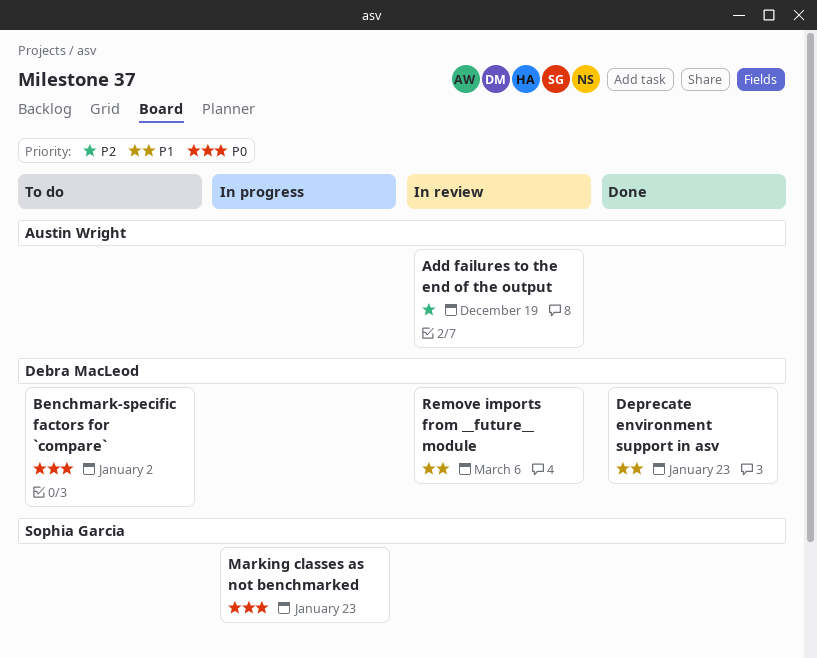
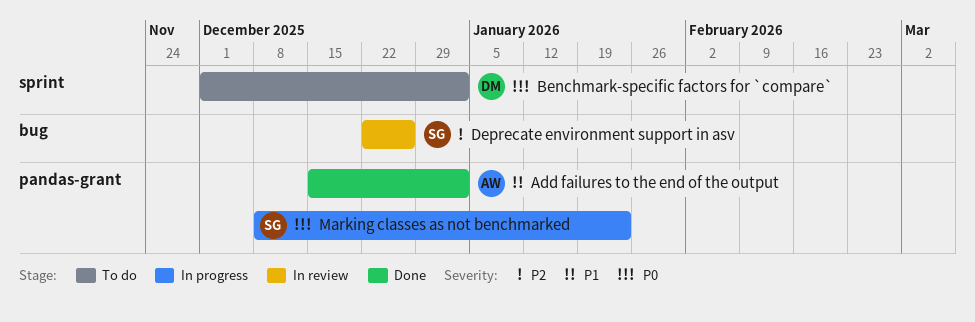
Add failures to the end of the output, status: In review -> Done
Add failures to the end of the output, priority: P2 -> P1
Add failures to the end of the output, due: Dec 19 -> Jan 2
Deprecate environment support in asv, status: Done -> In review
Deprecate environment support in asv, owner: Debra MacLeod -> Sophia Garcia
Deprecate environment support in asv, priority: P1 -> P2
Deprecate environment support in asv, due: Jan 23 -> Dec 26
Remove imports from __future__ module: present -> none

